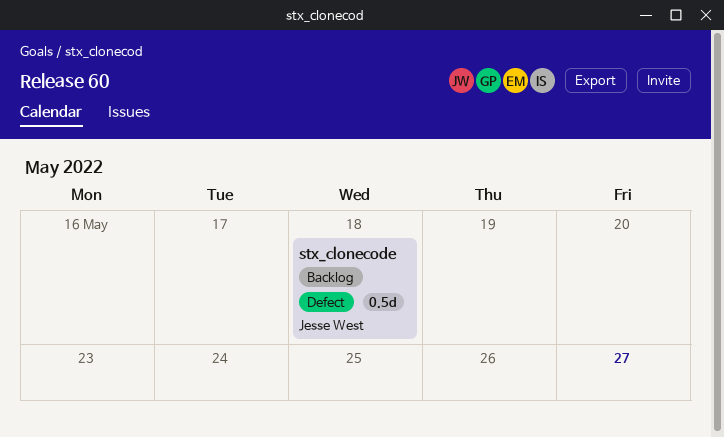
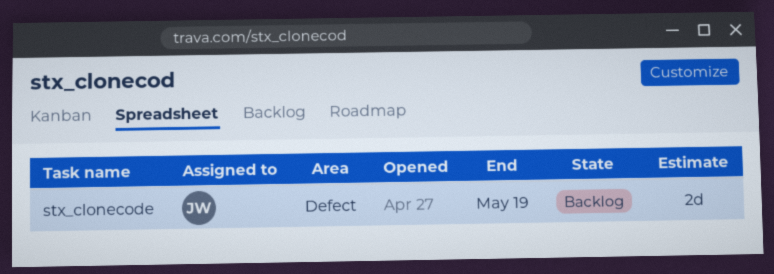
stx_clonecode, estimate: 0.5d -> 2d
stx_clonecode, due: May 18 -> May 19

